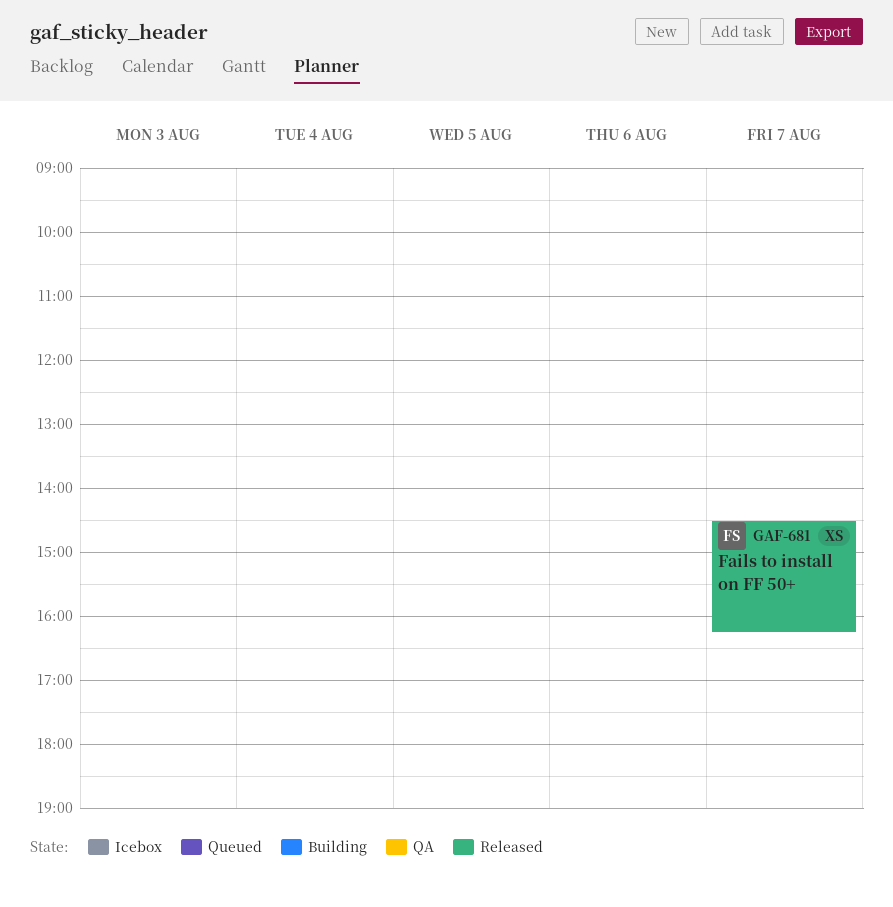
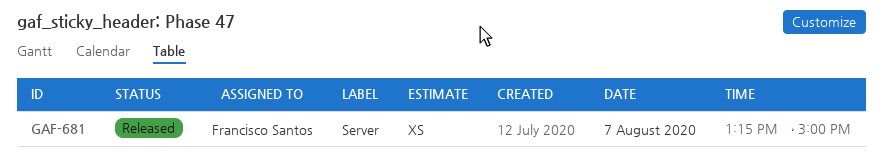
GAF-681, begins: 14:30 -> 13:15
GAF-681, ends: 16:15 -> 15:00

